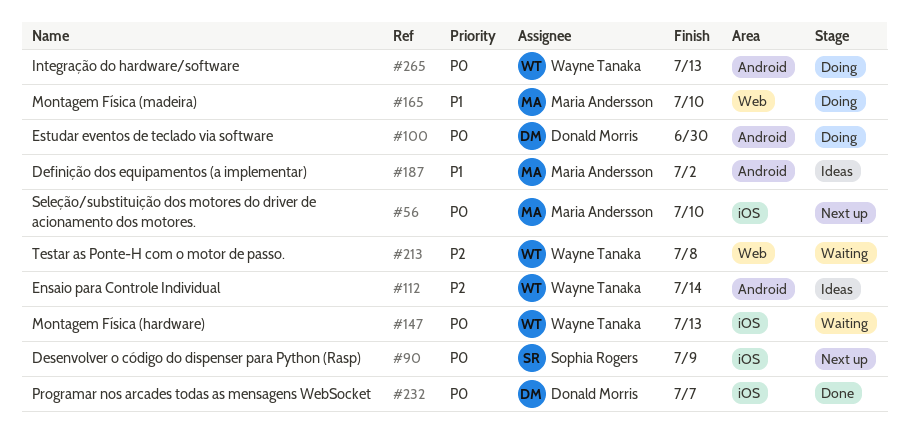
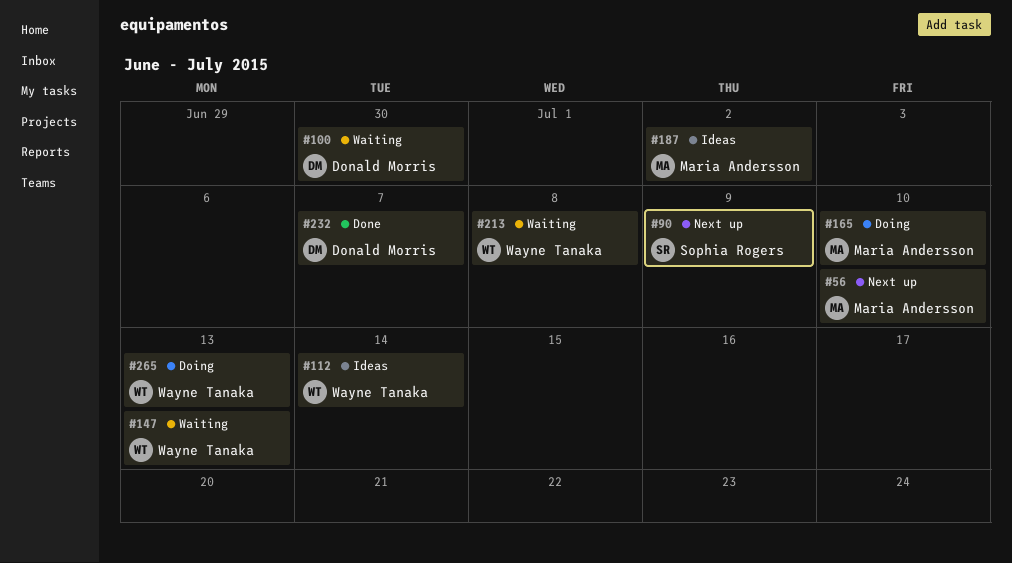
#100, status: Doing -> Waiting

